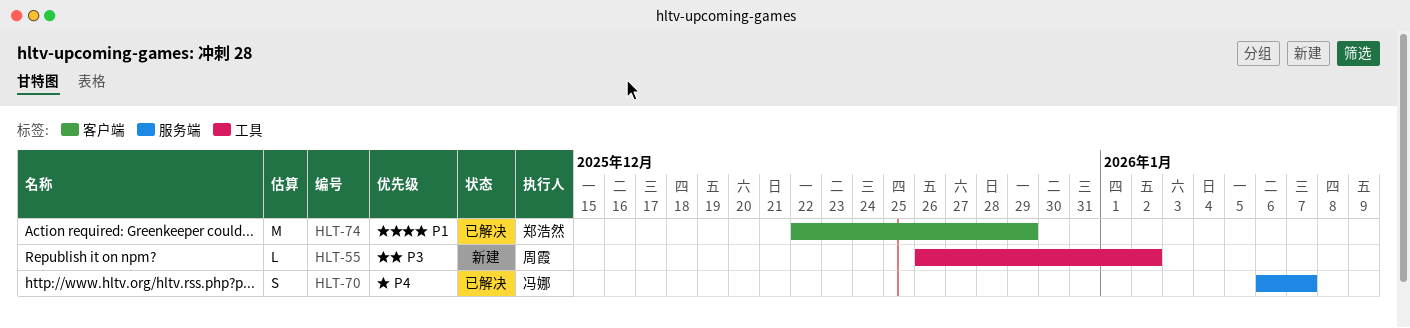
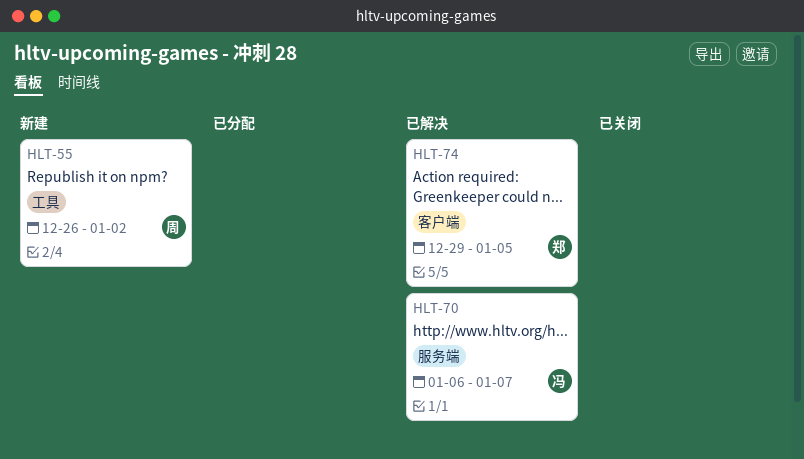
HLT-74, start: Dec 22 -> Dec 29
HLT-74, due: Dec 29 -> Jan 5

